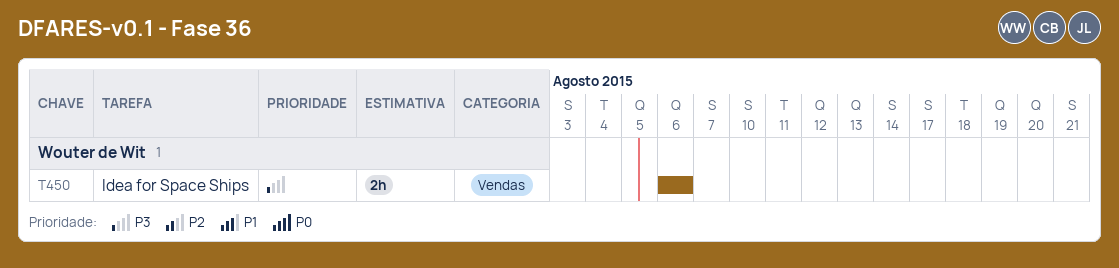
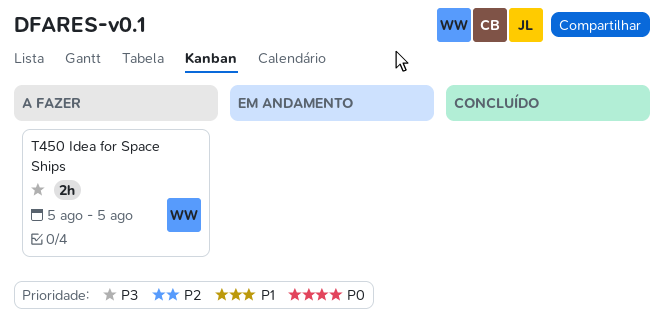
T450, start: Aug 6 -> Aug 5
T450, due: Aug 6 -> Aug 5

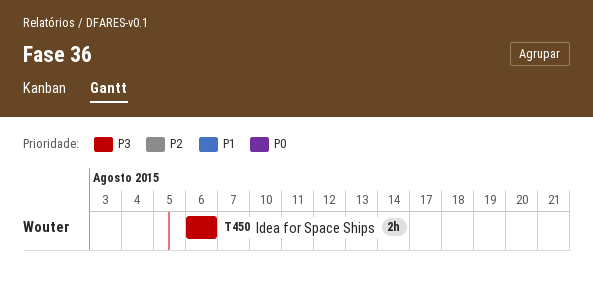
T450, start: Aug 5 -> Aug 6
T450, due: Aug 5 -> Aug 6

